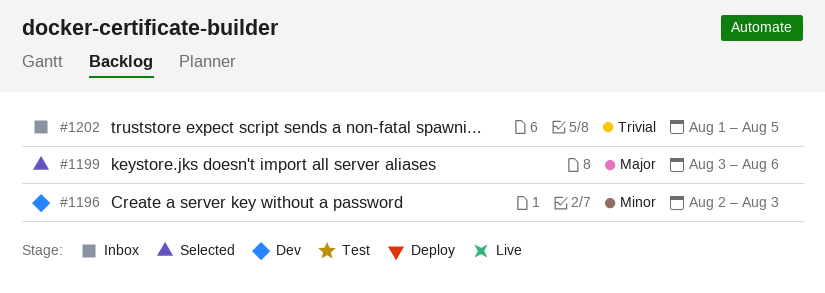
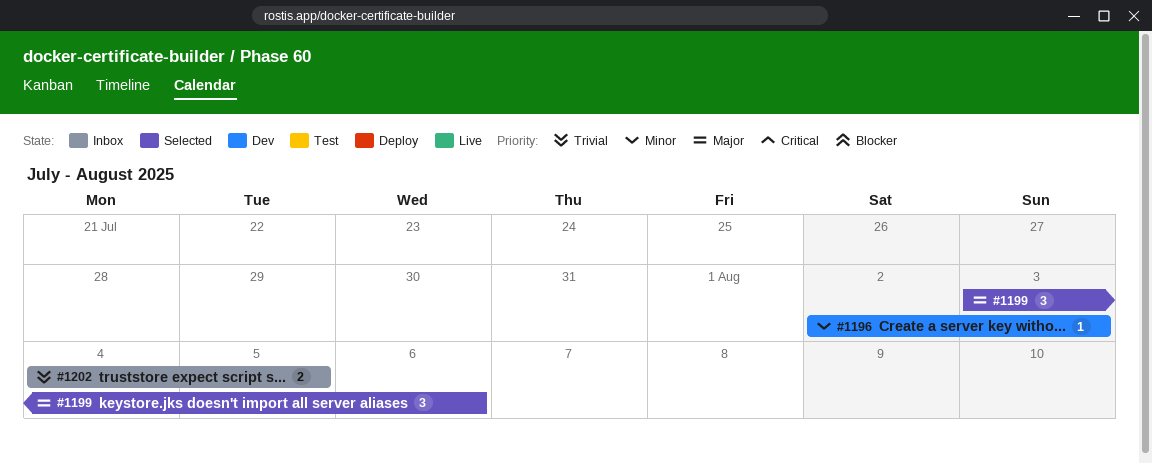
#1202, start: Aug 1 -> Aug 4

